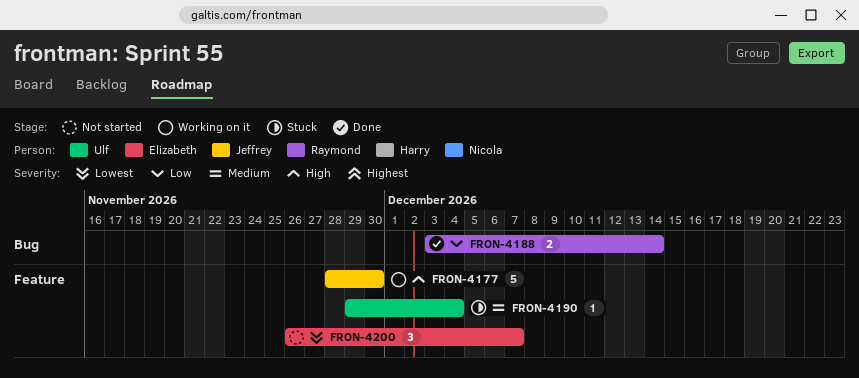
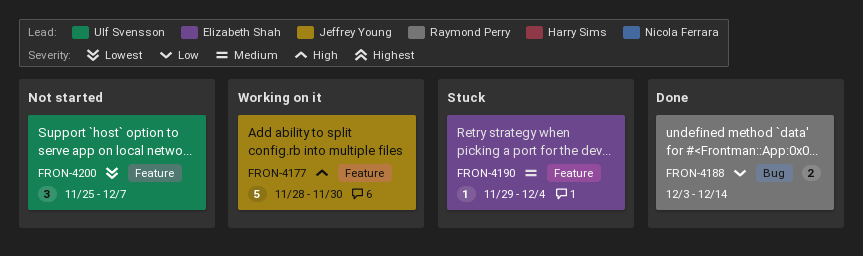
FRON-4190, owner: Ulf Svensson -> Elizabeth Shah
FRON-4200, owner: Elizabeth Shah -> Ulf Svensson
FRON-4200, start: Nov 26 -> Nov 25

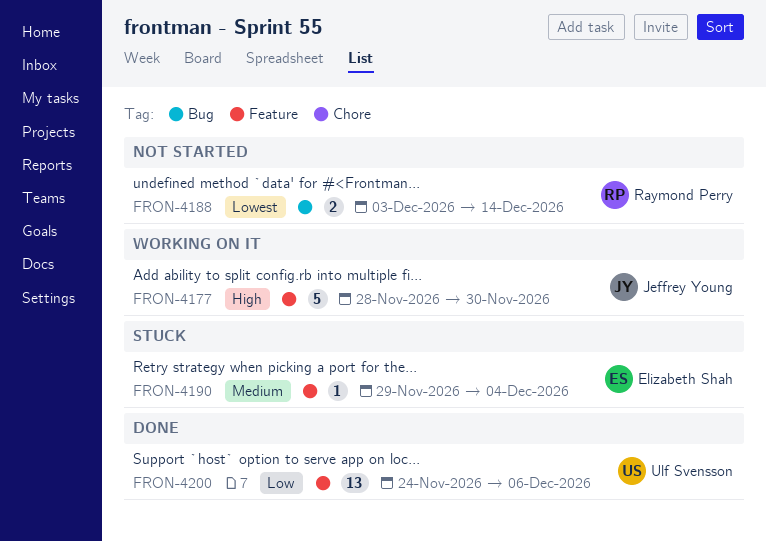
FRON-4188, status: Done -> Not started
FRON-4188, priority: Low -> Lowest
FRON-4200, status: Not started -> Done
FRON-4200, priority: Lowest -> Low
FRON-4200, estimate: 3 -> 13
FRON-4200, start: Nov 25 -> Nov 24
FRON-4200, due: Dec 7 -> Dec 6

